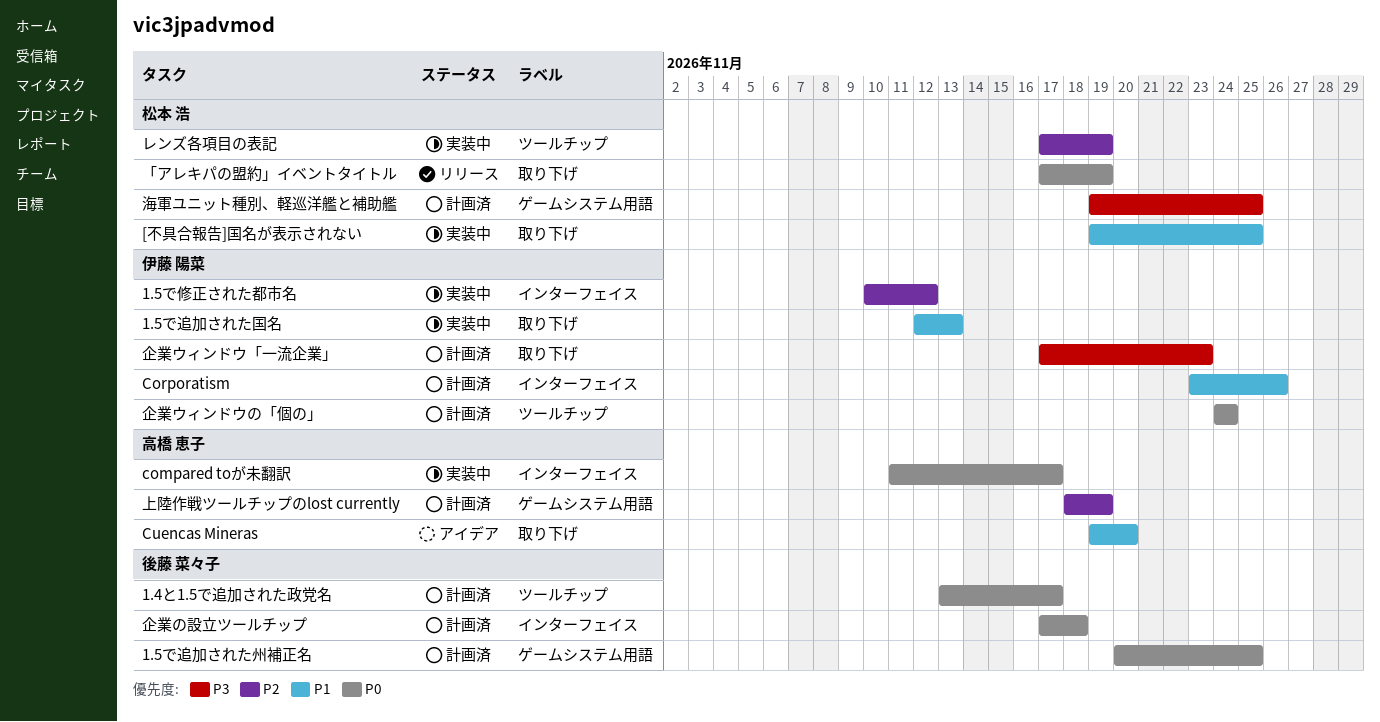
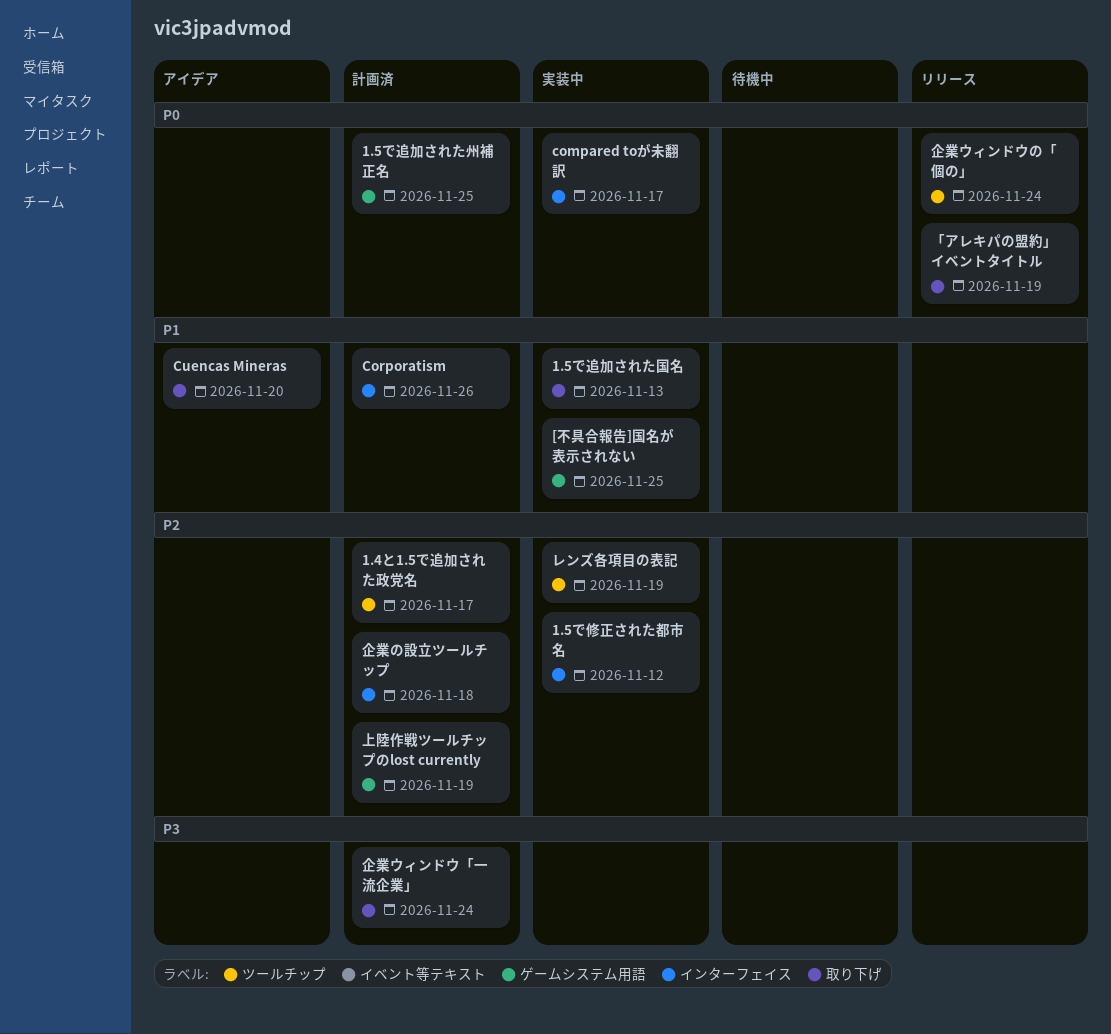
1.4と1.5で追加された政党名, priority: P0 -> P2
[不具合報告]国名が表示されない, label: 取り下げ -> ゲームシステム用語
企業の設立ツールチップ, priority: P0 -> P2
企業ウィンドウ「一流企業」, due: Nov 23 -> Nov 24
企業ウィンドウの「個の」, status: 計画済 -> リリース
海軍ユニット種別、軽巡洋艦と補助艦: present -> none

